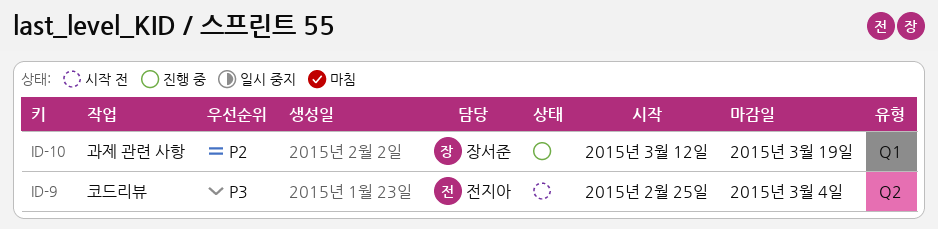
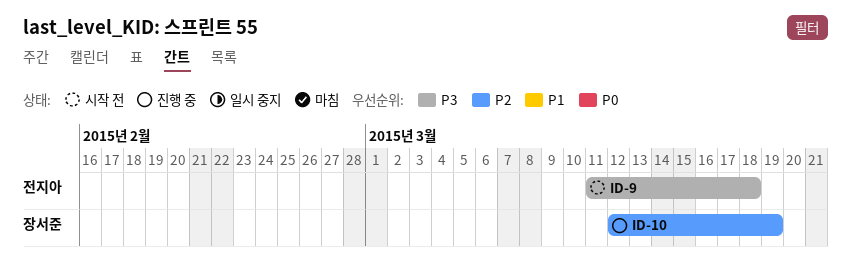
ID-9, start: Feb 25 -> Mar 11
ID-9, due: Mar 4 -> Mar 18

